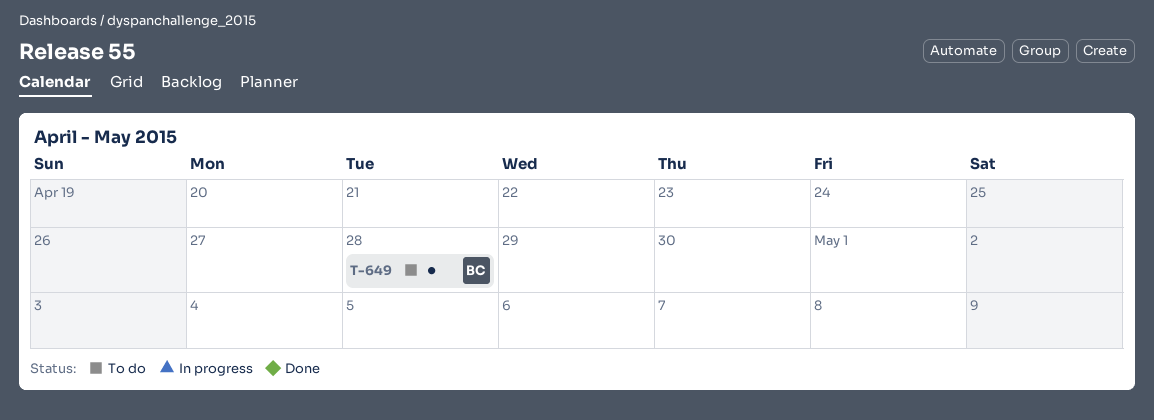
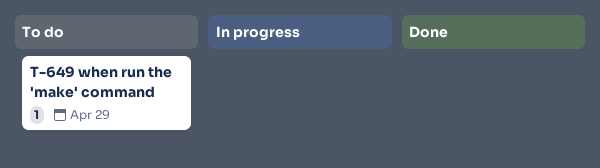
T-649, due: Apr 28 -> Apr 29

